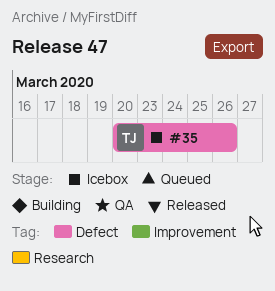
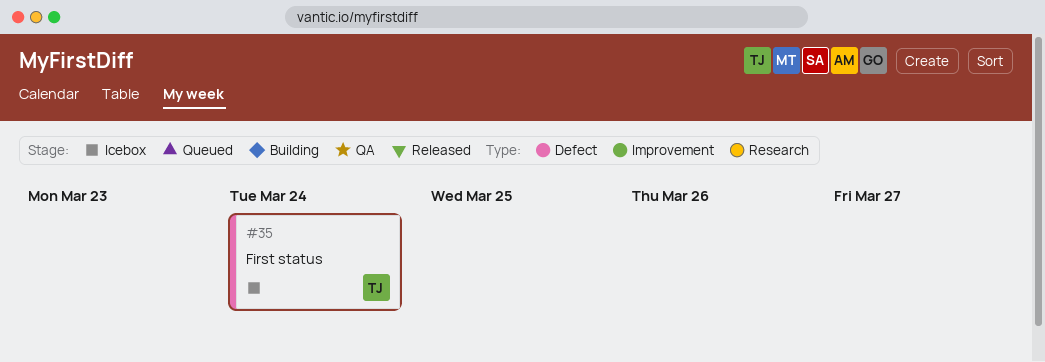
#35, due: Mar 26 -> Mar 24

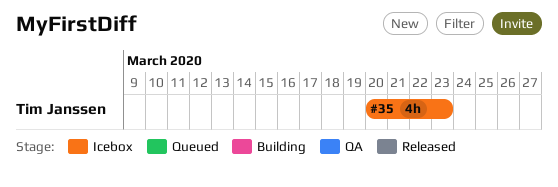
#35, due: Mar 24 -> Mar 23

